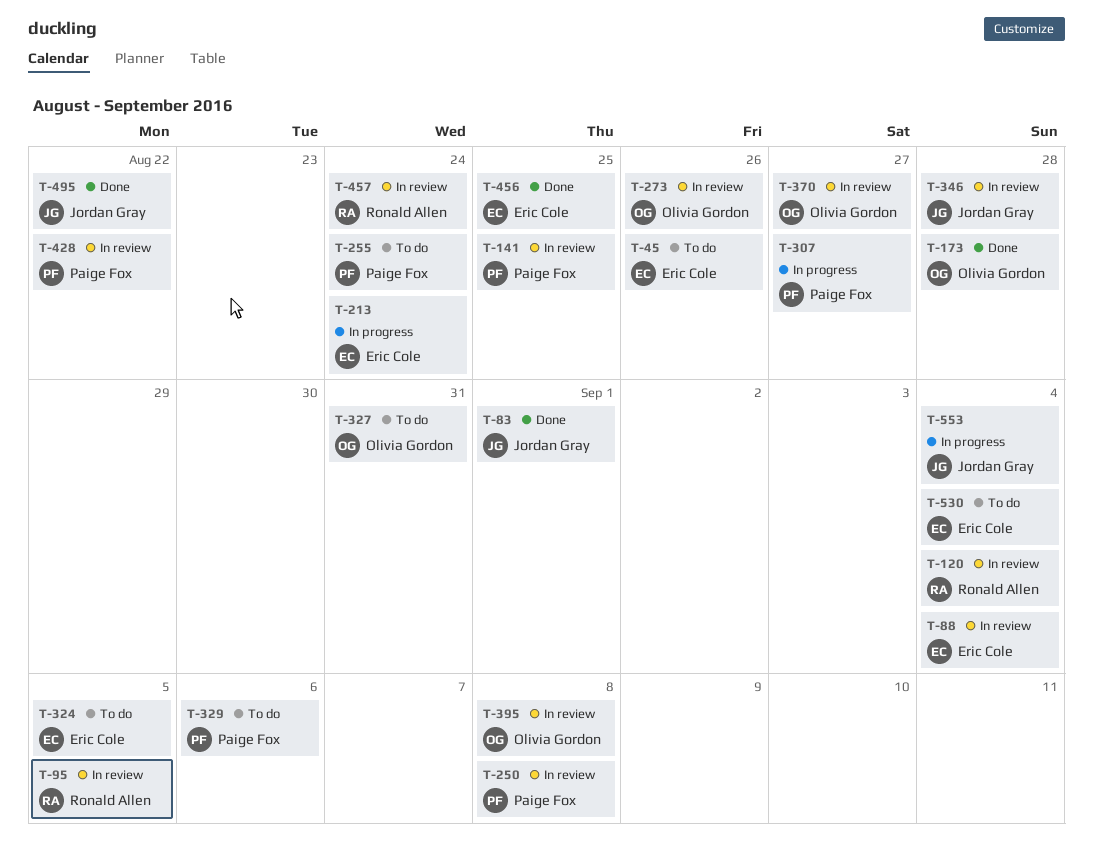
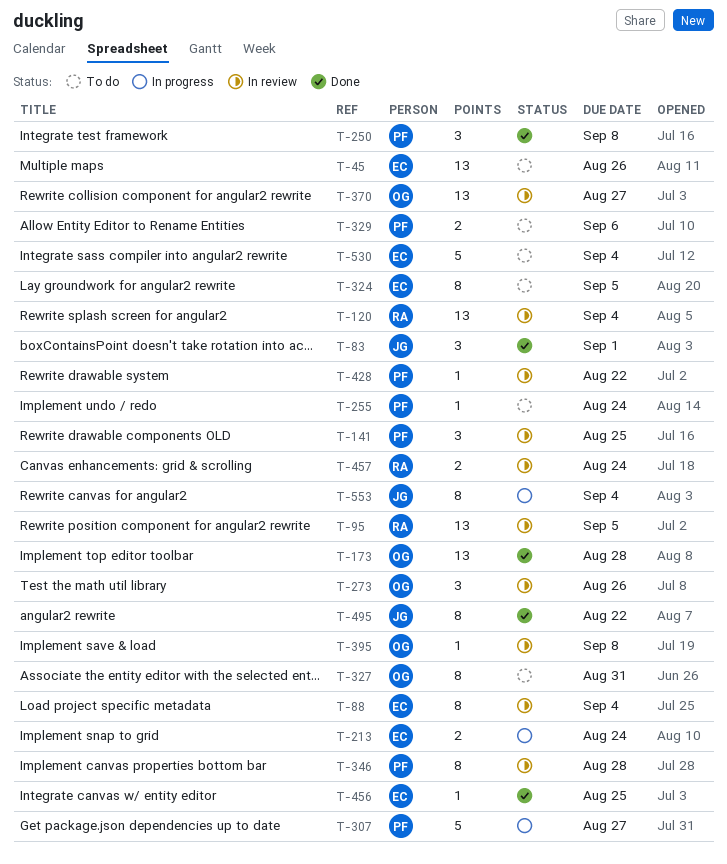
T-250, status: In review -> Done
T-346, owner: Jordan Gray -> Paige Fox

